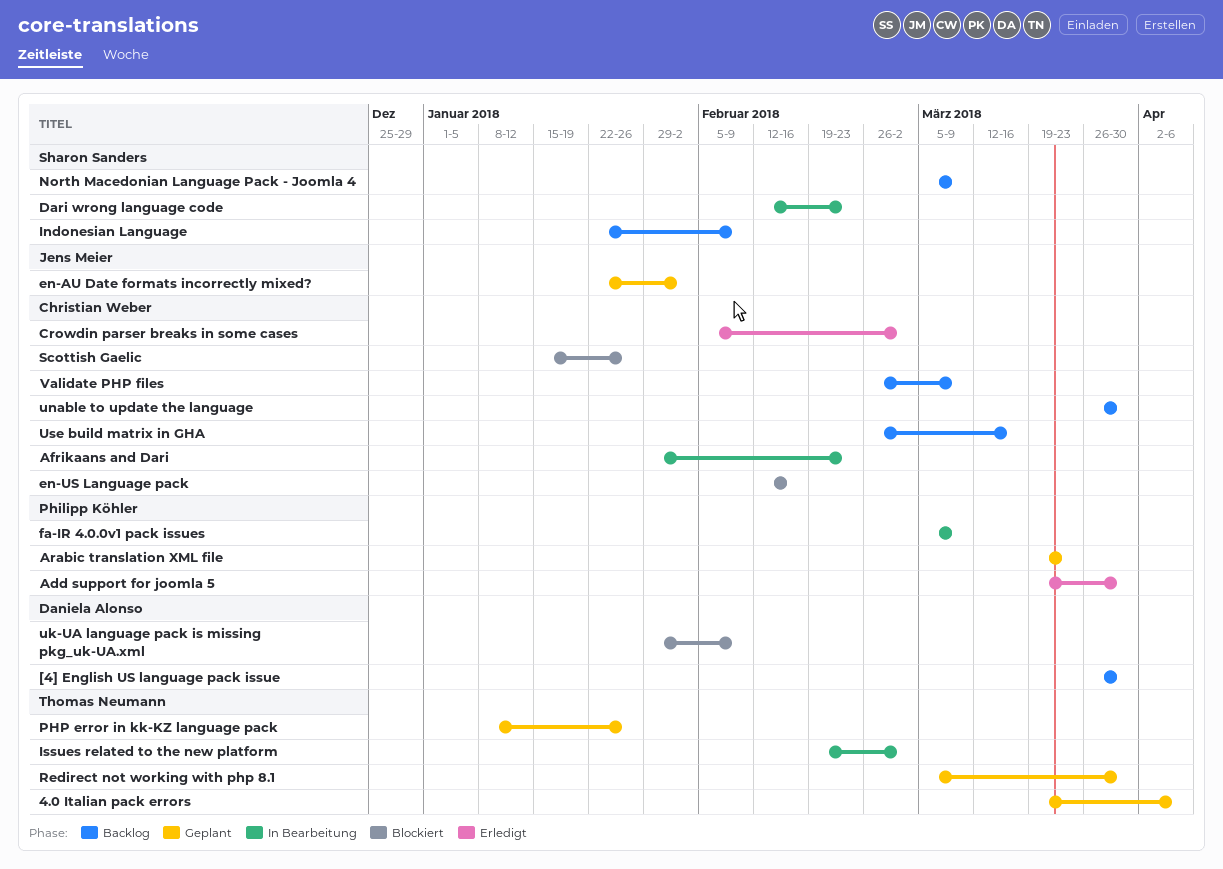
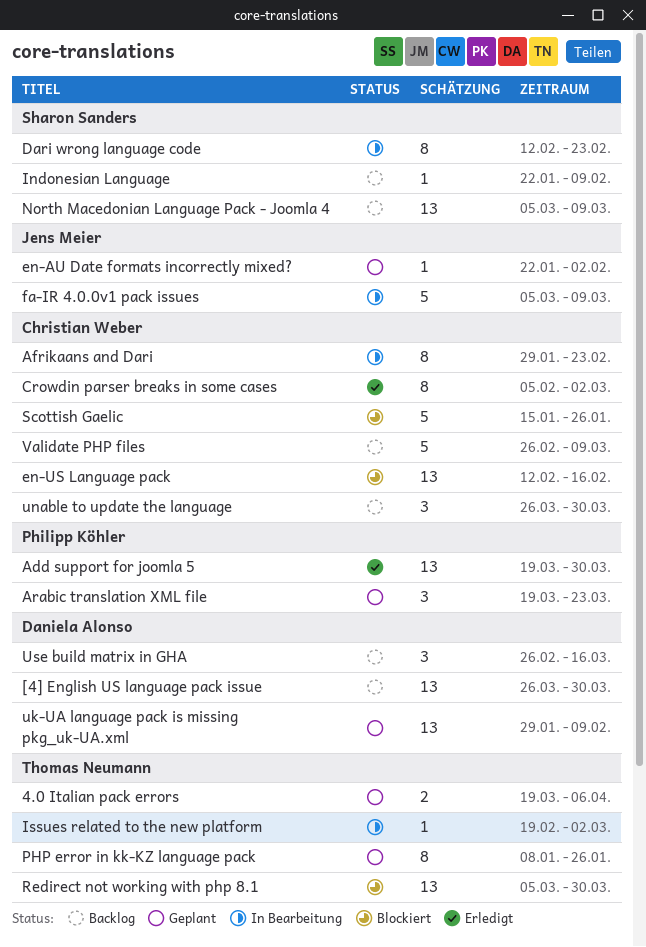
fa-IR 4.0.0v1 pack issues, owner: Philipp Köhler -> Jens Meier
Redirect not working with php 8.1, status: Geplant -> Blockiert
uk-UA language pack is missing pkg_uk-UA.xml, status: Blockiert -> Geplant
Use build matrix in GHA, owner: Christian Weber -> Daniela Alonso

